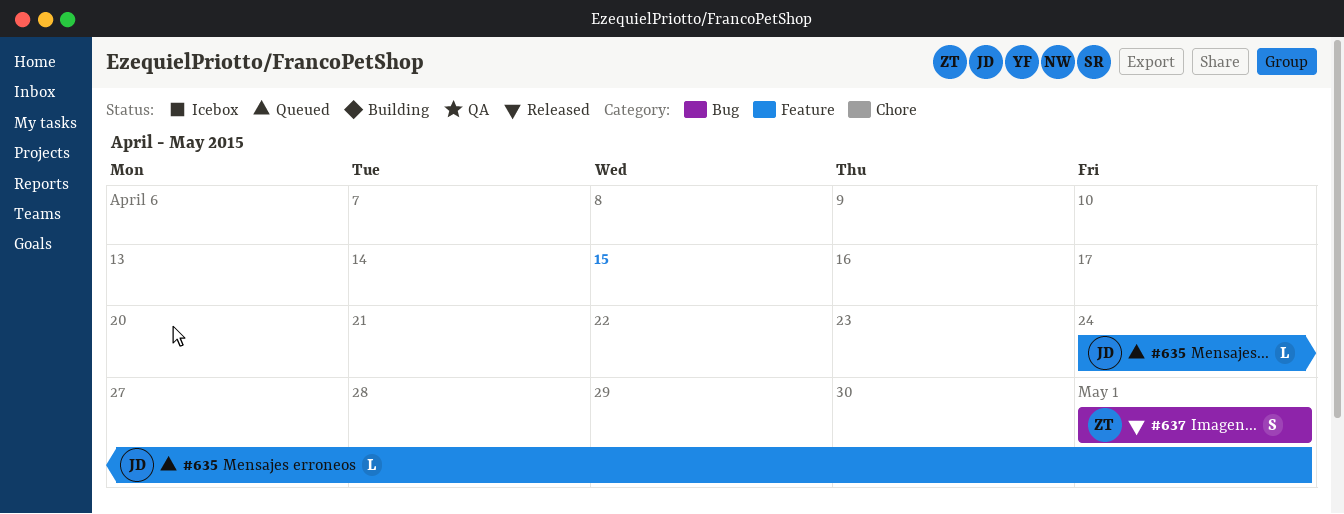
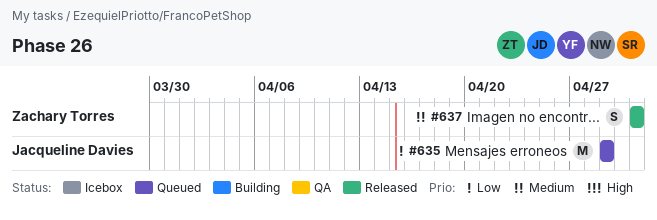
#635, estimate: L -> M
#635, start: Apr 24 -> Apr 29
#635, due: May 1 -> Apr 29

